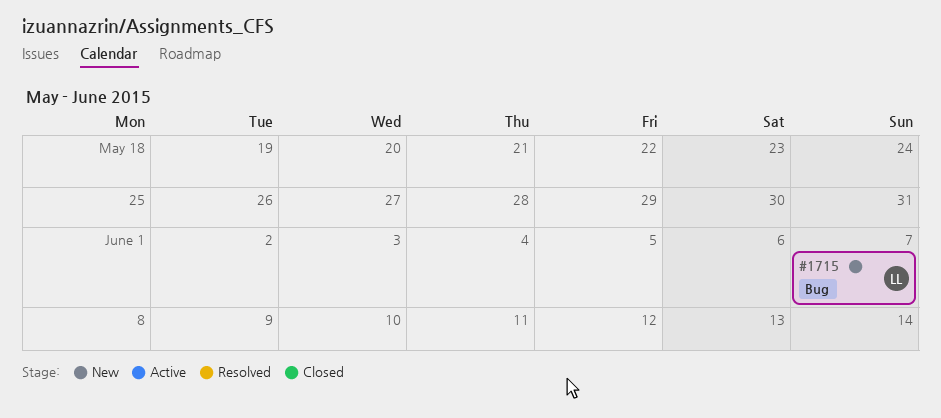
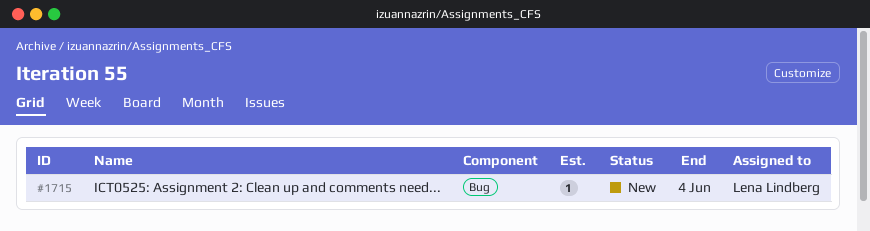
#1715, due: Jun 7 -> Jun 4

